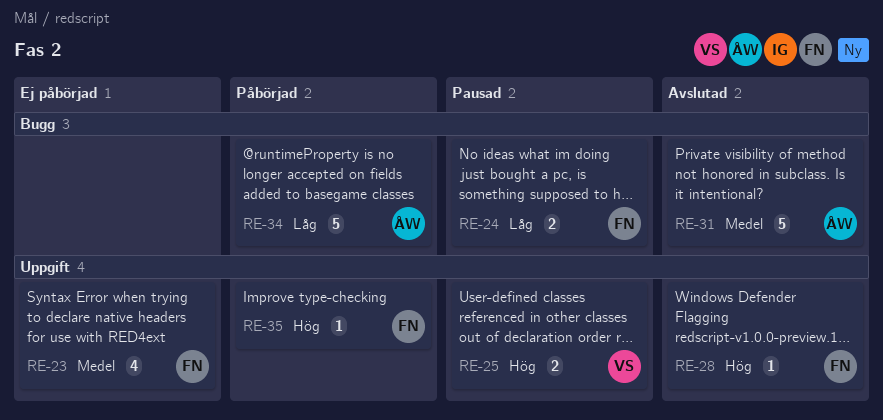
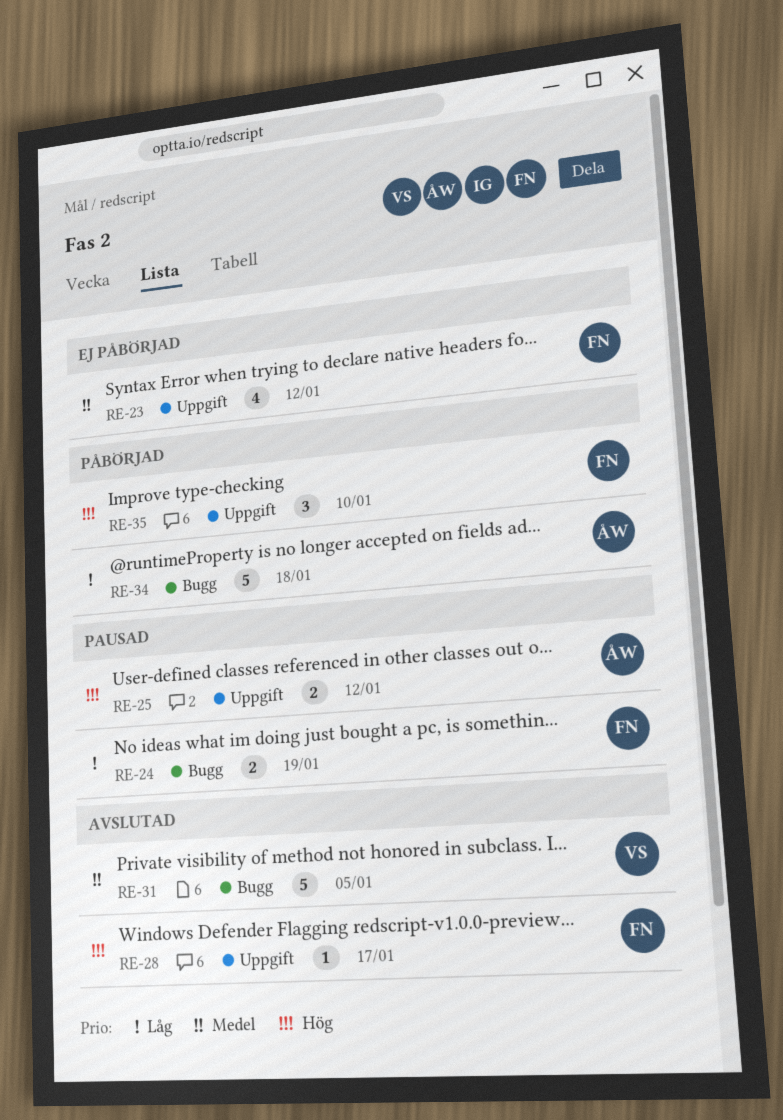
RE-25, owner: VS -> ÅW
RE-31, owner: ÅW -> VS
RE-35, estimate: 1 -> 3

